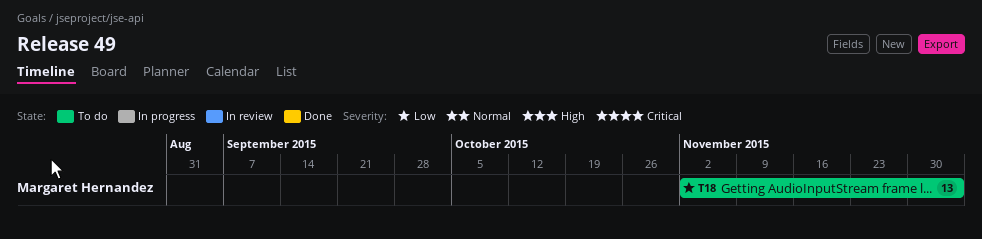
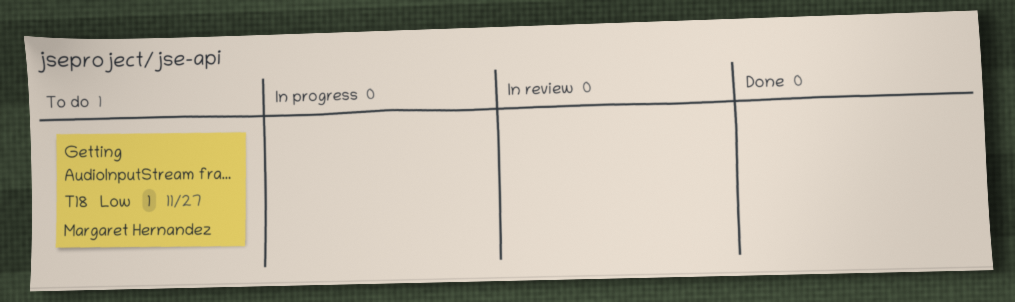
T18, estimate: 13 -> 1
T18, due: Dec 4 -> Nov 27

